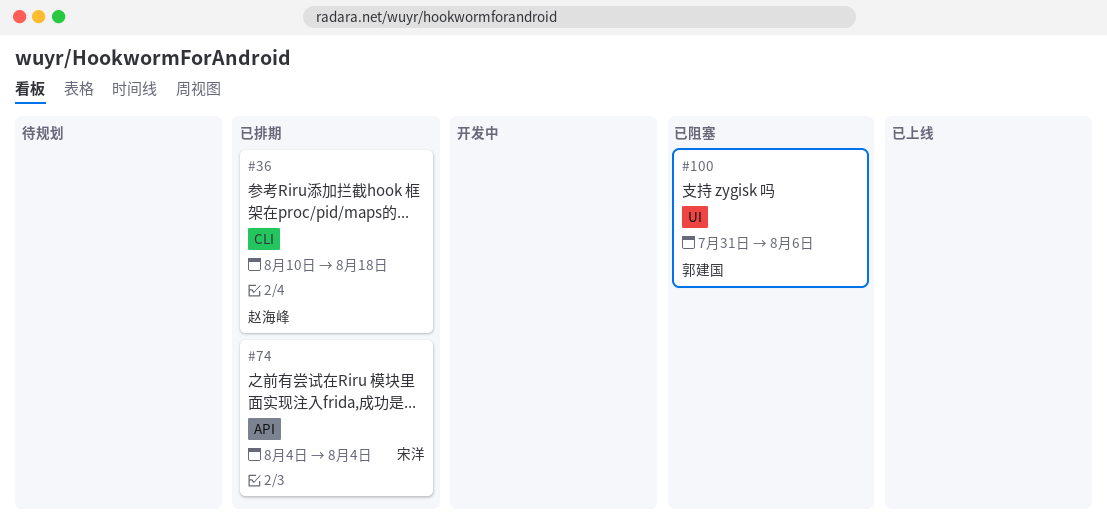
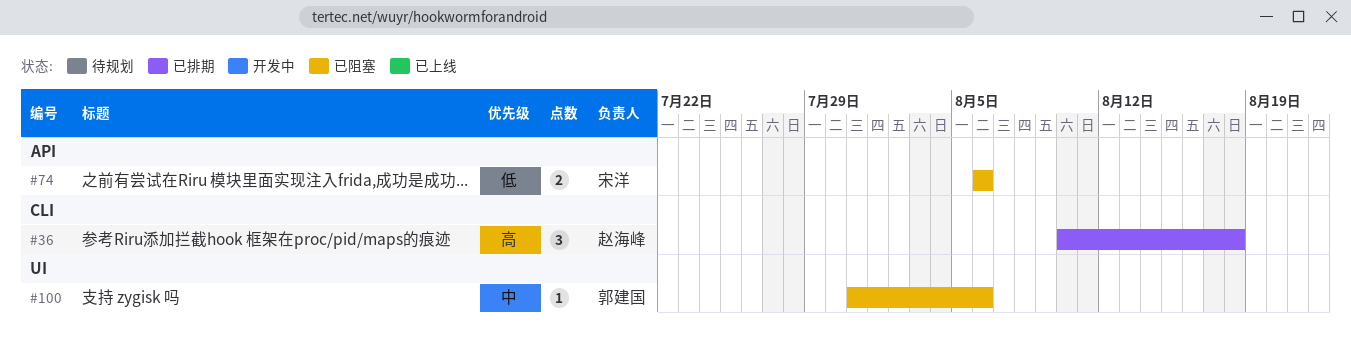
#74, status: 已排期 -> 已阻塞
#74, start: Aug 4 -> Aug 6
#74, due: Aug 4 -> Aug 6

